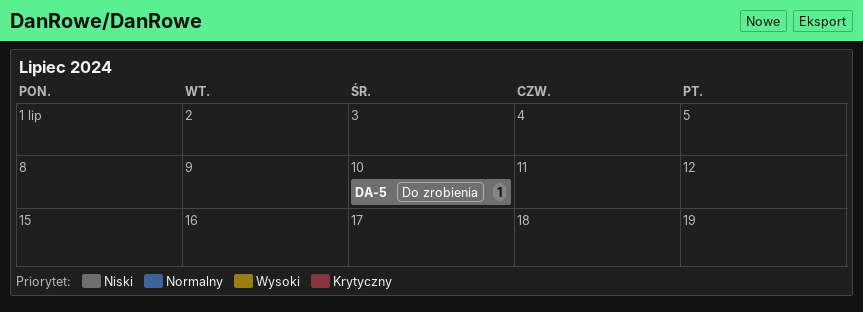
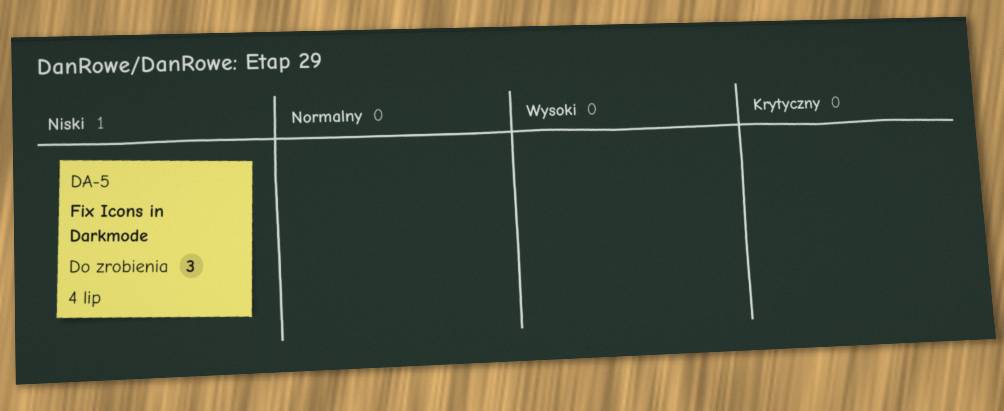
DA-5, estimate: 1 -> 3
DA-5, due: Jul 10 -> Jul 4

